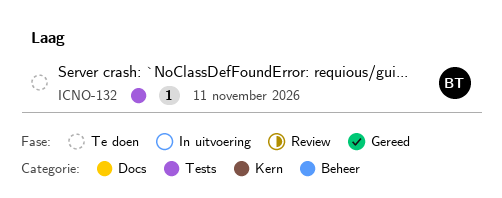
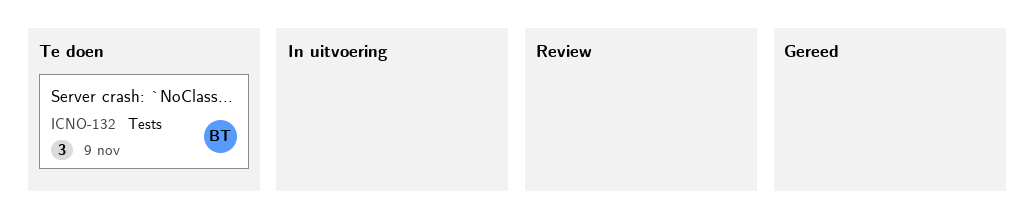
ICNO-132, estimate: 1 -> 3
ICNO-132, due: Nov 11 -> Nov 9

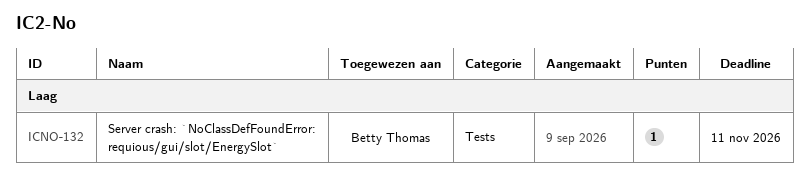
ICNO-132, estimate: 3 -> 1
ICNO-132, due: Nov 9 -> Nov 11

